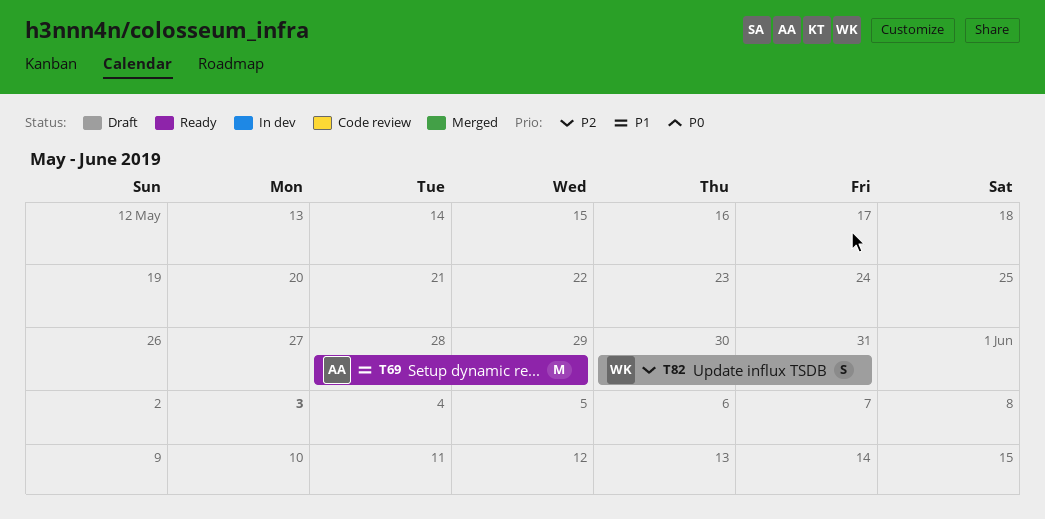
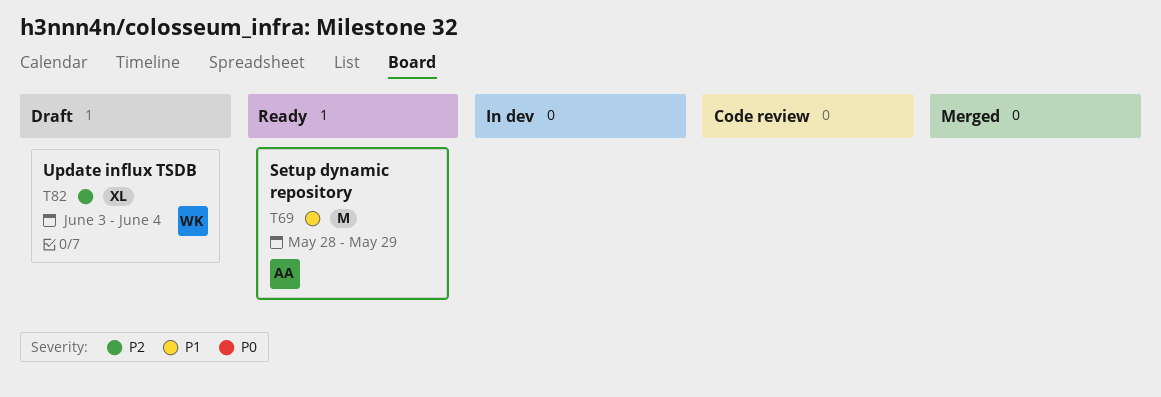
T82, estimate: S -> XL
T82, start: May 30 -> Jun 3
T82, due: May 31 -> Jun 4

